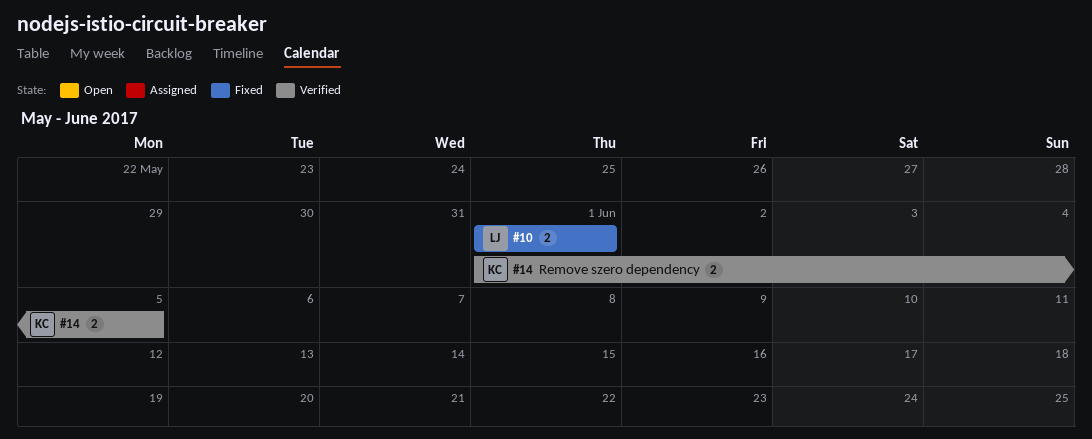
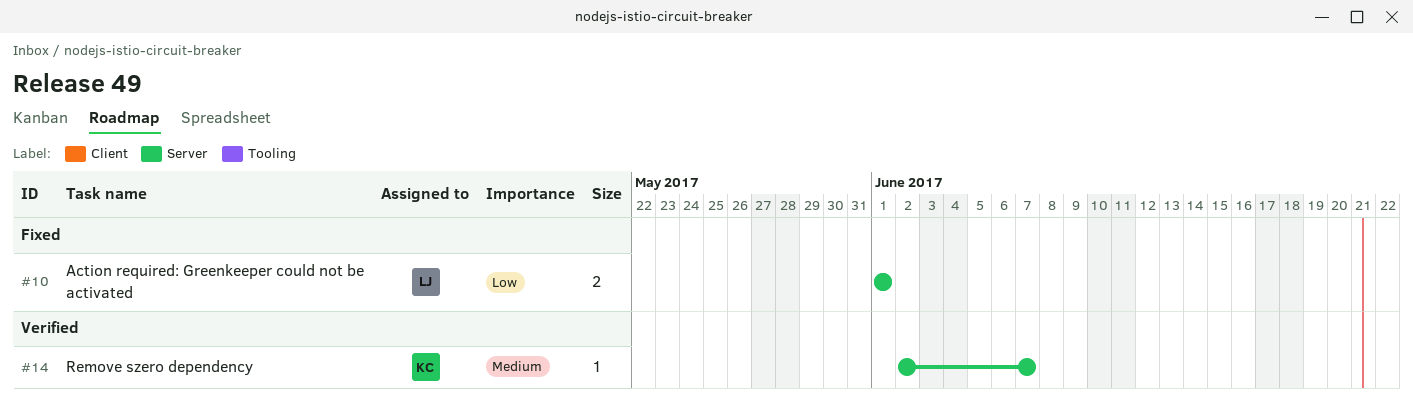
#14, estimate: 2 -> 1
#14, start: Jun 1 -> Jun 2
#14, due: Jun 5 -> Jun 7

